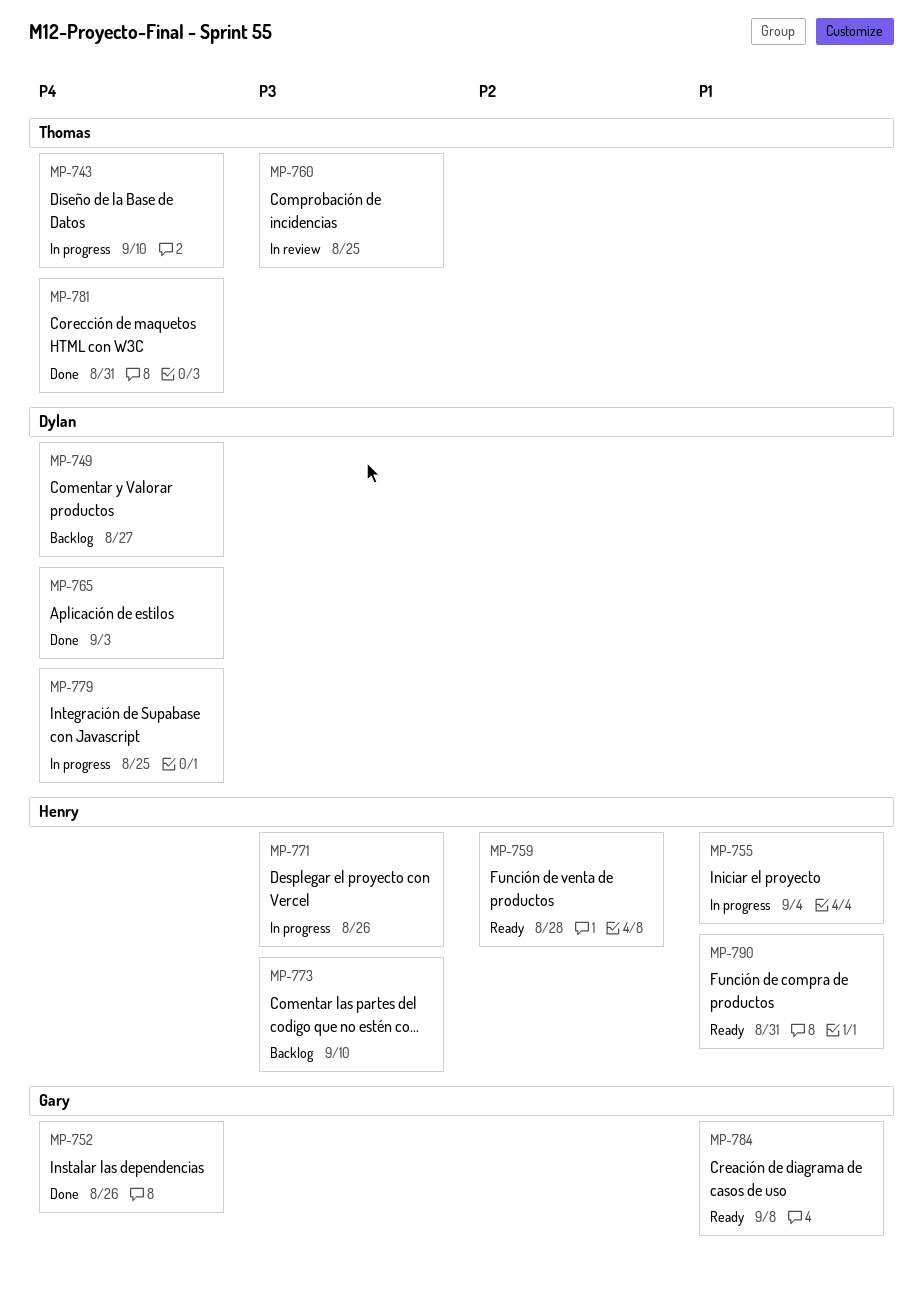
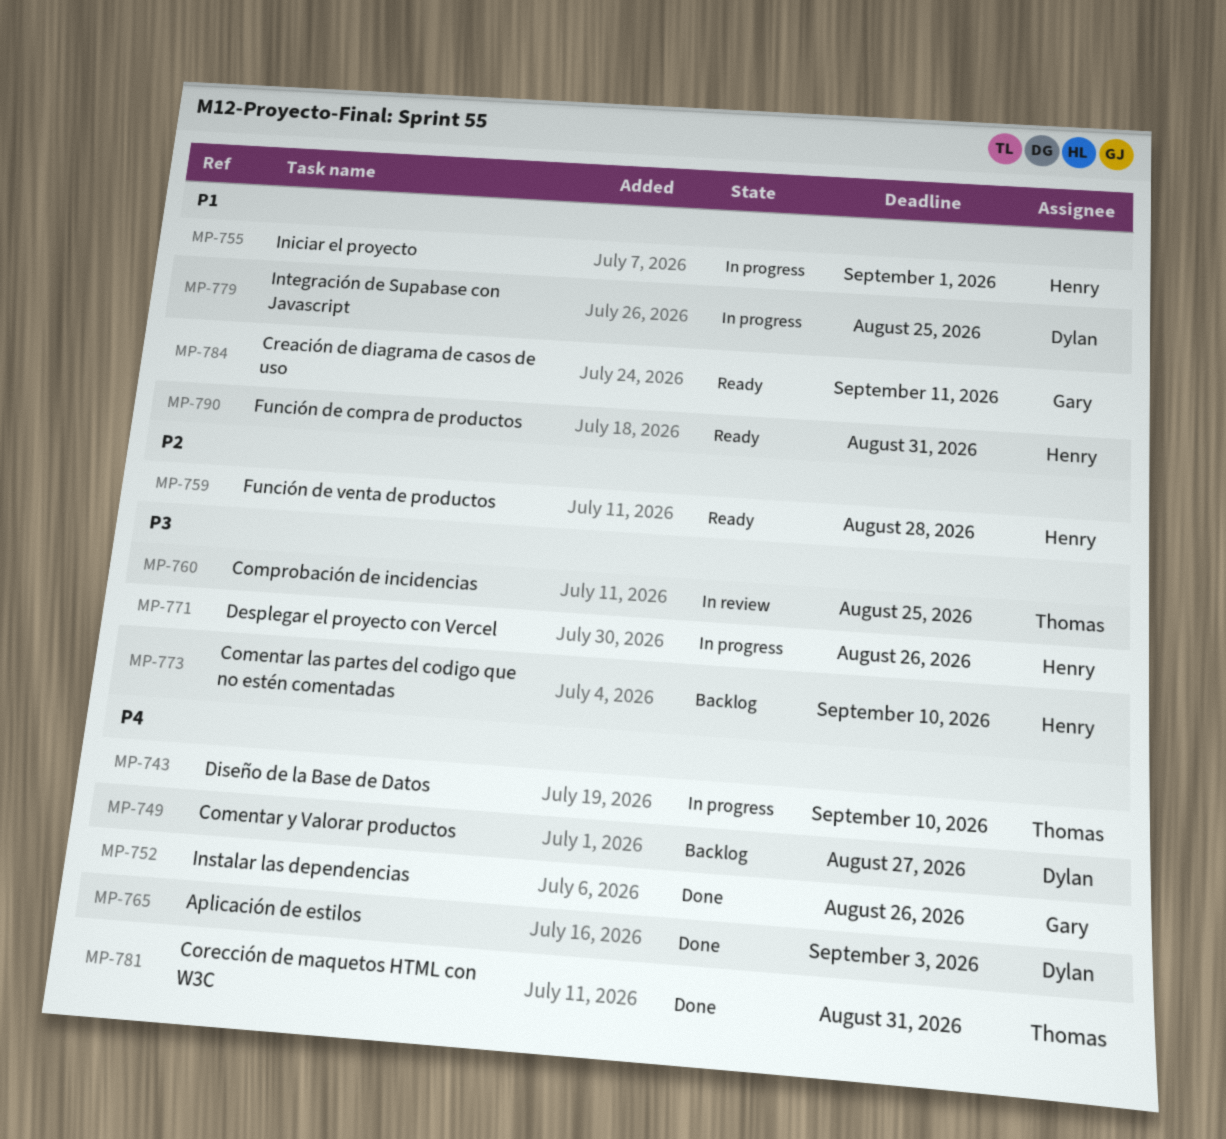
MP-755, due: Sep 4 -> Sep 1
MP-779, priority: P4 -> P1
MP-784, due: Sep 8 -> Sep 11

